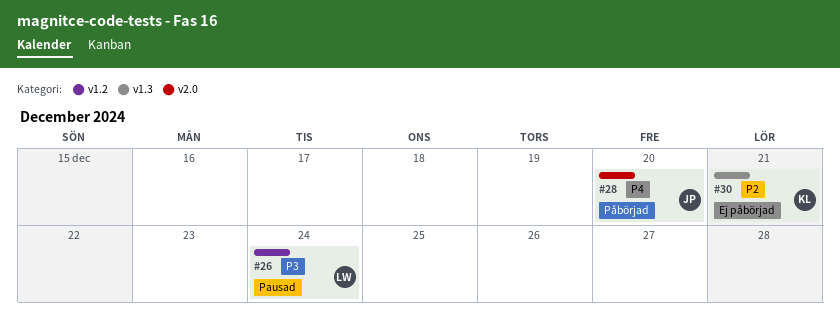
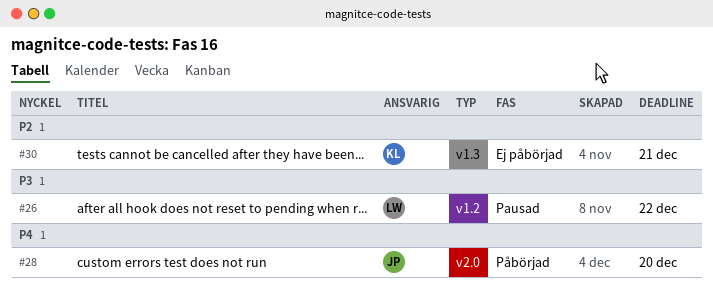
#26, due: Dec 24 -> Dec 22

